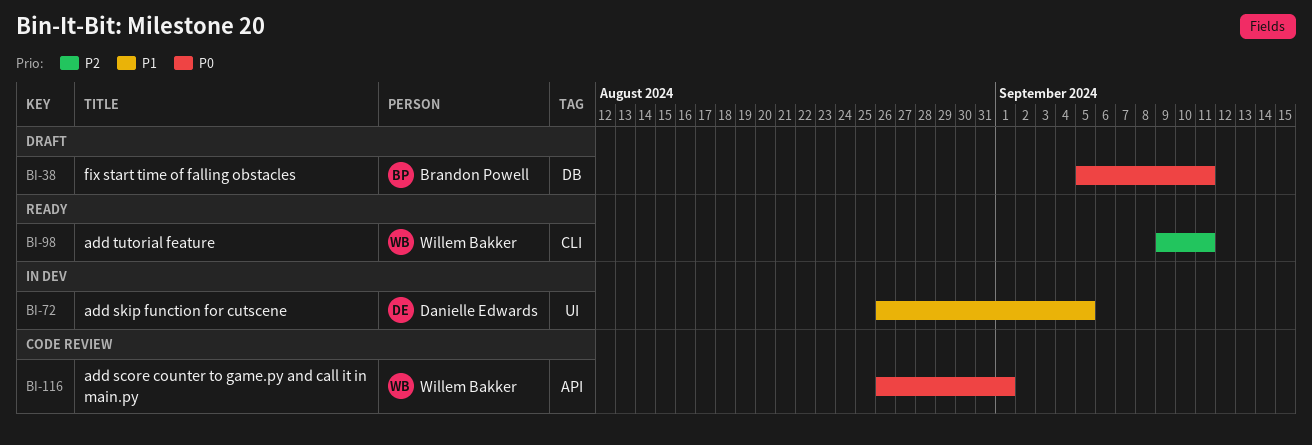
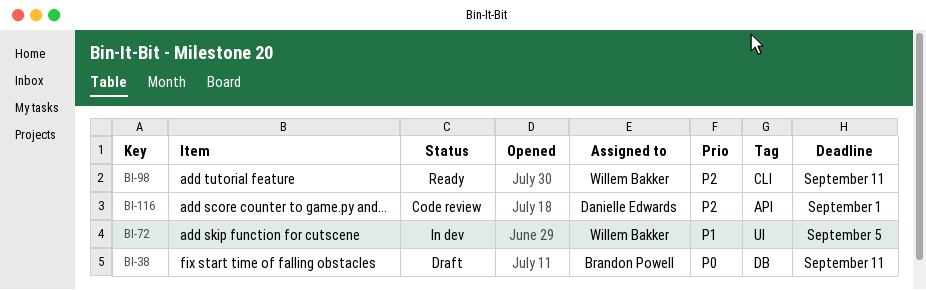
BI-72, owner: Danielle Edwards -> Willem Bakker
BI-116, owner: Willem Bakker -> Danielle Edwards
BI-116, priority: P0 -> P2

